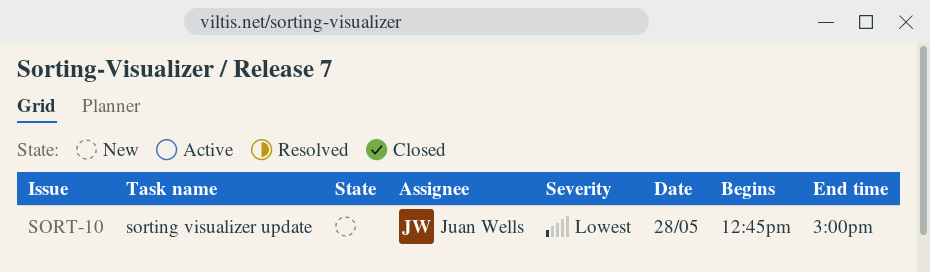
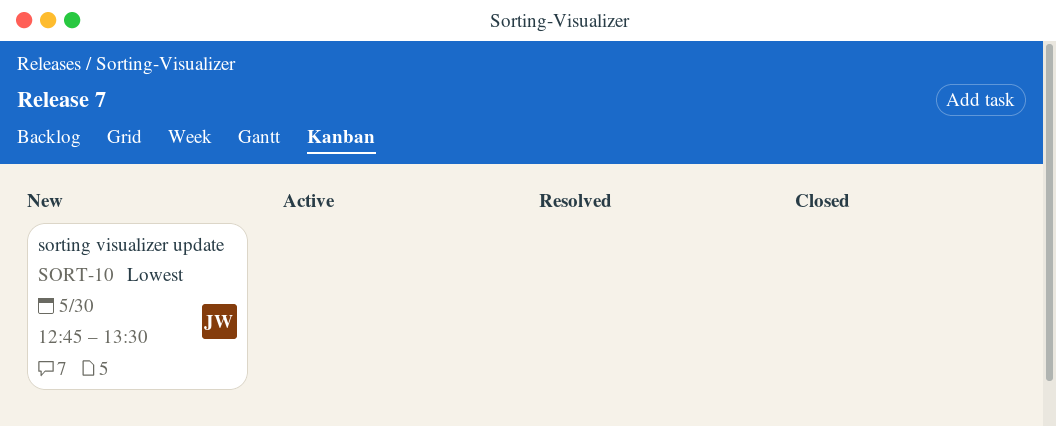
SORT-10, day: May 28 -> May 30
SORT-10, ends: 15:00 -> 13:30

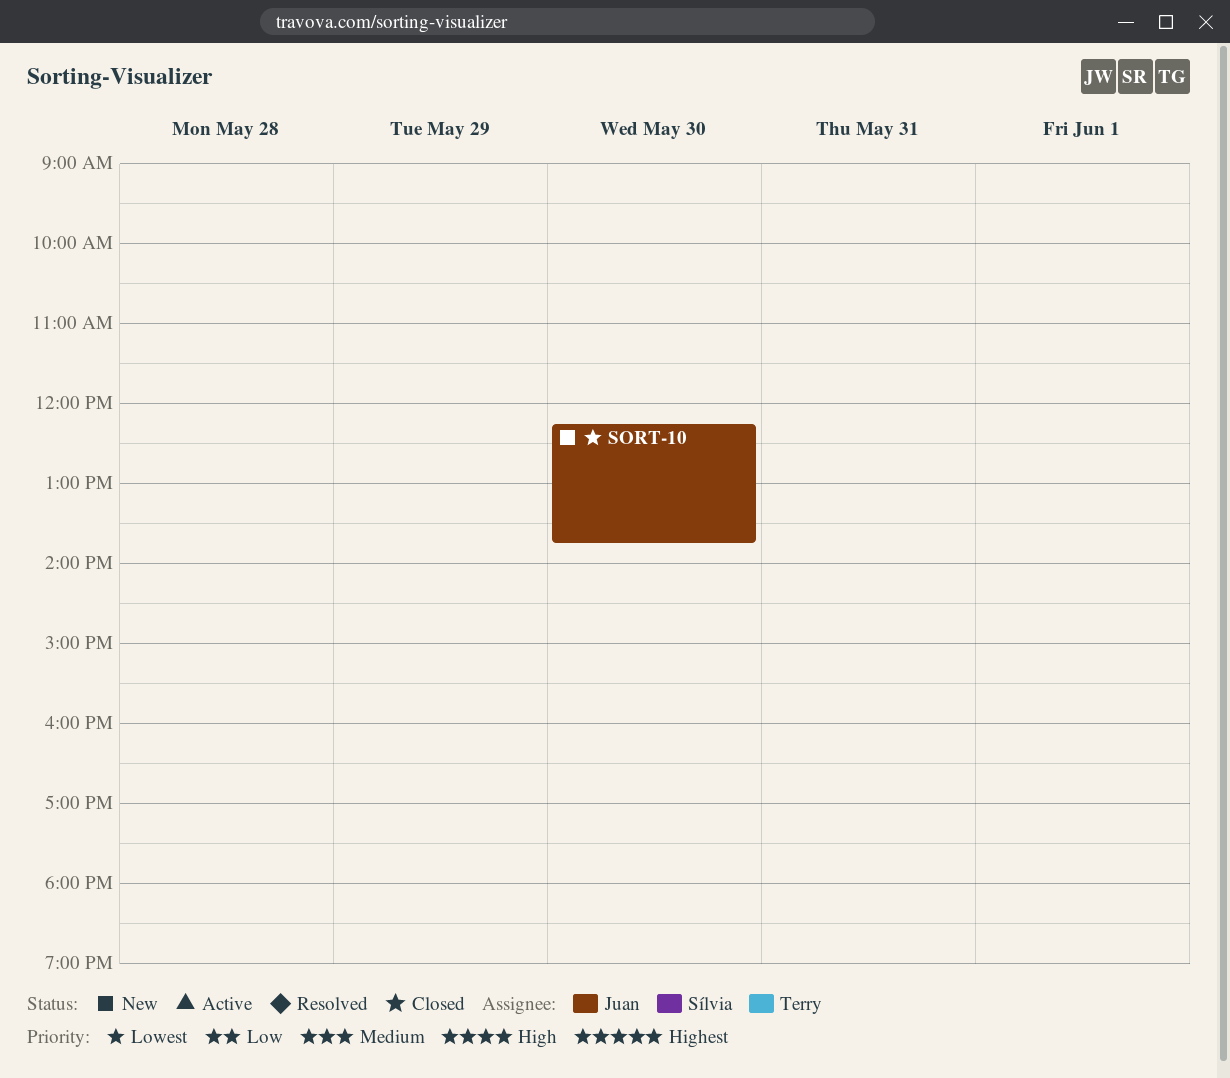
SORT-10, begins: 12:45 -> 12:15
SORT-10, ends: 13:30 -> 13:45

